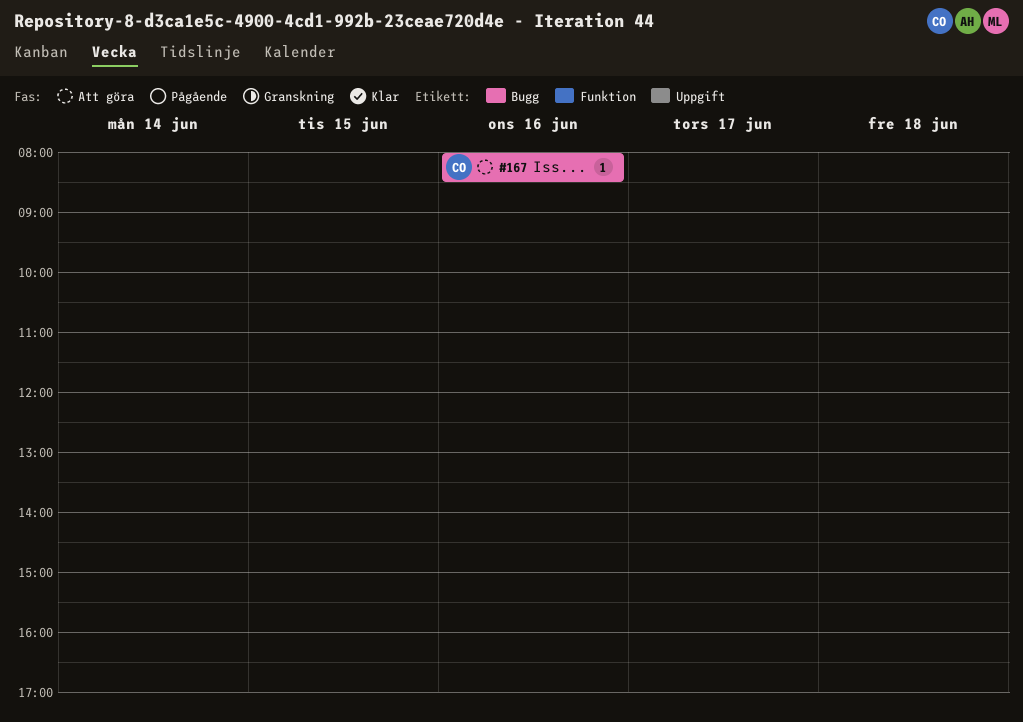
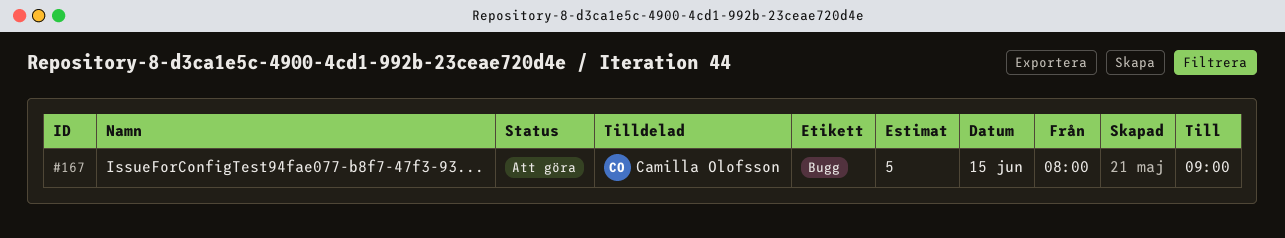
#167, estimate: 1 -> 5
#167, day: Jun 16 -> Jun 15
#167, ends: 08:30 -> 09:00

